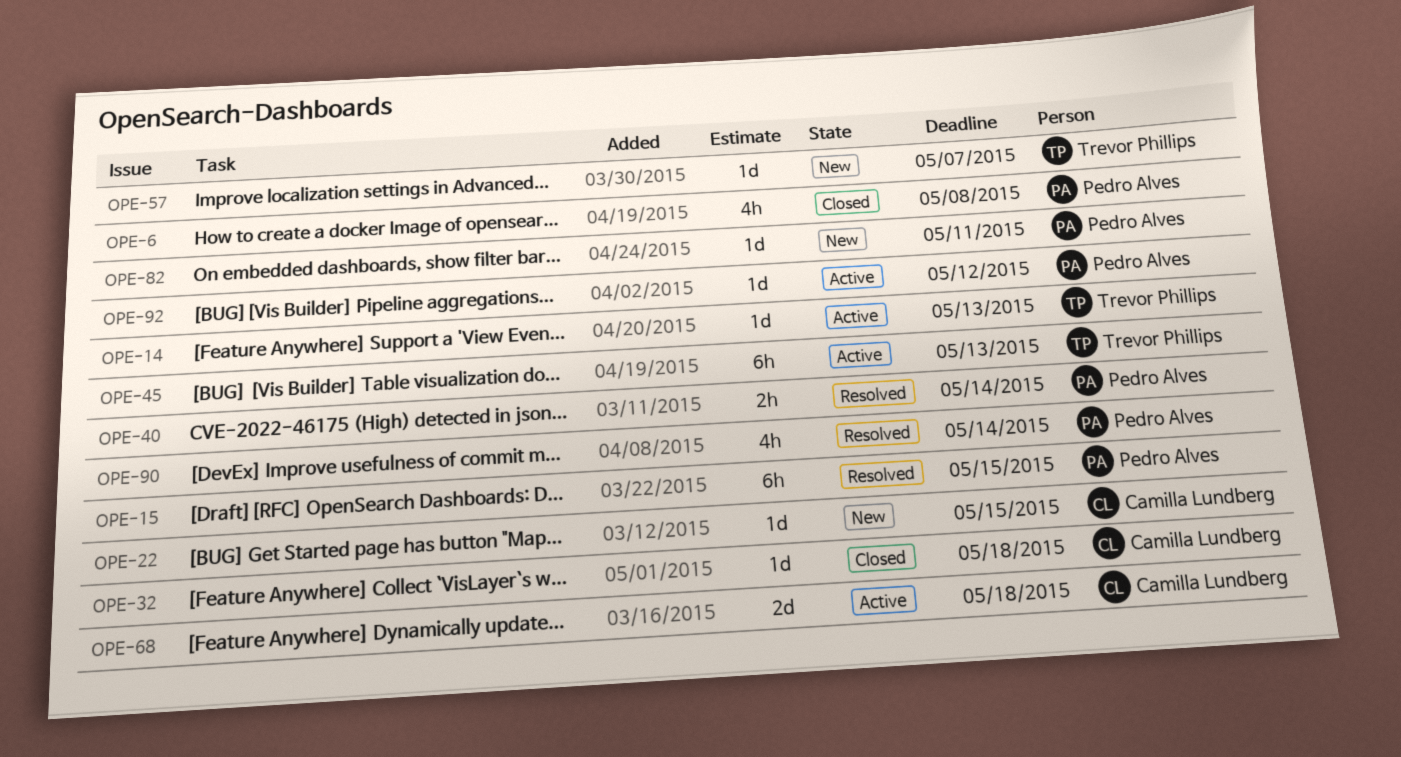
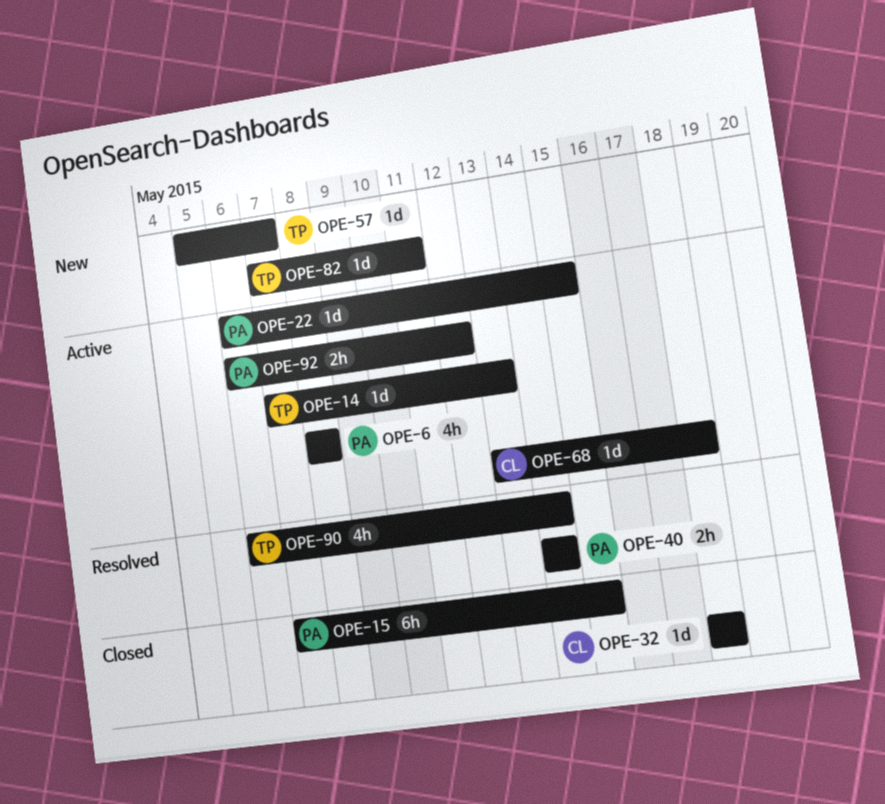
OPE-6, status: Closed -> Active
OPE-15, status: Resolved -> Closed
OPE-22, status: New -> Active
OPE-22, owner: Camilla Lundberg -> Pedro Alves
OPE-45: present -> none
OPE-68, estimate: 2d -> 1d
OPE-82, owner: Pedro Alves -> Trevor Phillips
OPE-90, owner: Pedro Alves -> Trevor Phillips
OPE-92, estimate: 1d -> 2h

